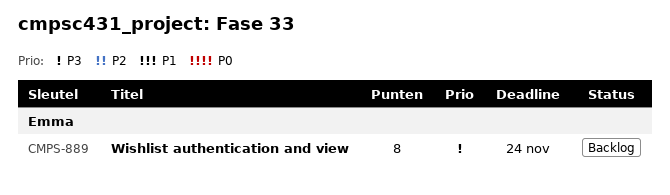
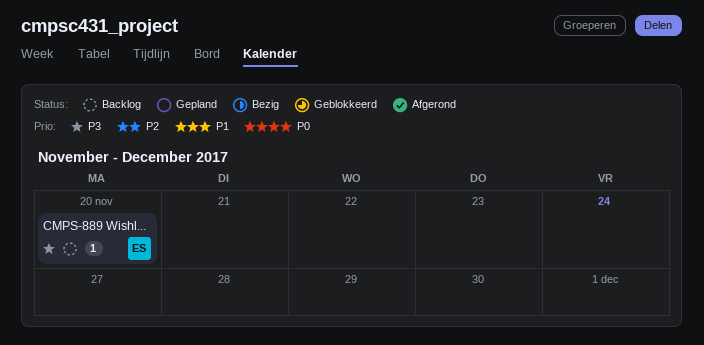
CMPS-889, estimate: 8 -> 1
CMPS-889, due: Nov 24 -> Nov 20

